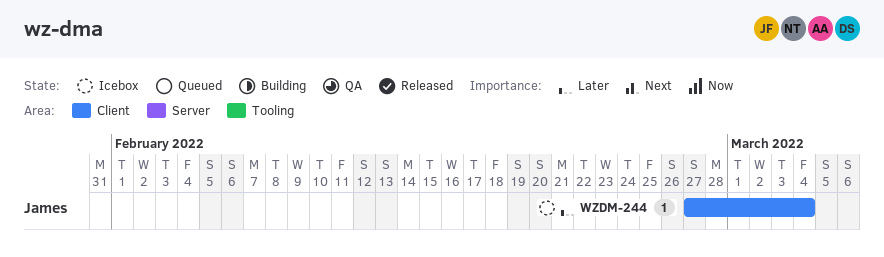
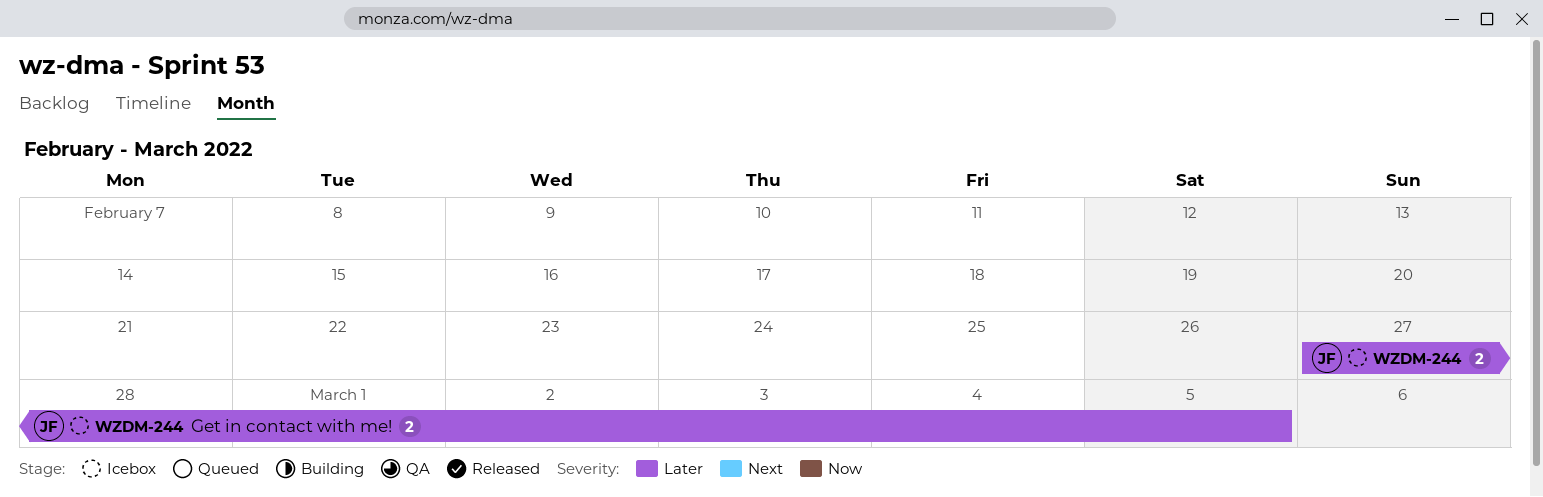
WZDM-244, estimate: 1 -> 2
WZDM-244, due: Mar 4 -> Mar 5

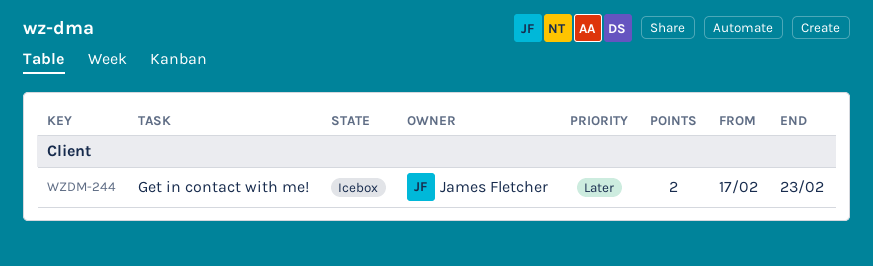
WZDM-244, start: Feb 27 -> Feb 17
WZDM-244, due: Mar 5 -> Feb 23

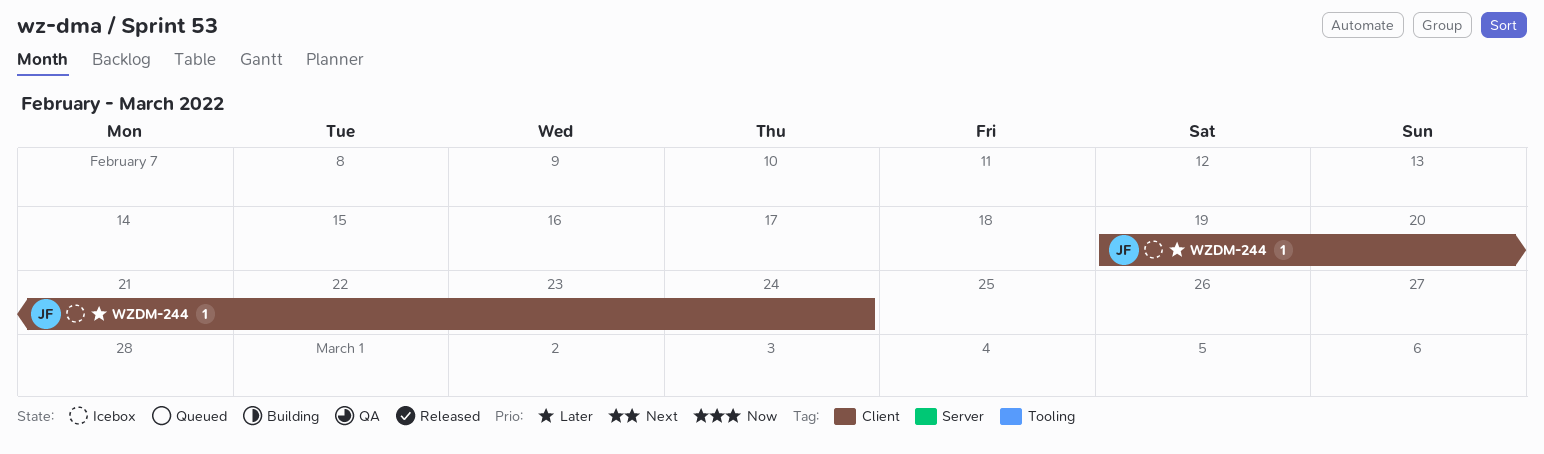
WZDM-244, estimate: 2 -> 1
WZDM-244, start: Feb 17 -> Feb 19
WZDM-244, due: Feb 23 -> Feb 24

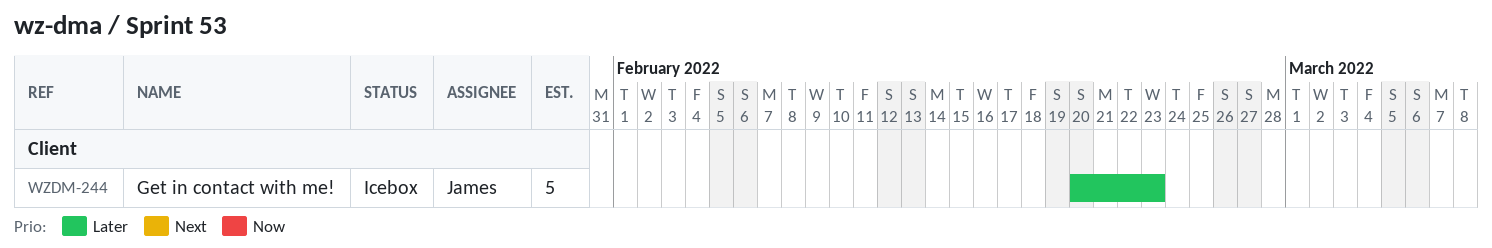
WZDM-244, estimate: 1 -> 5
WZDM-244, start: Feb 19 -> Feb 20
WZDM-244, due: Feb 24 -> Feb 23

